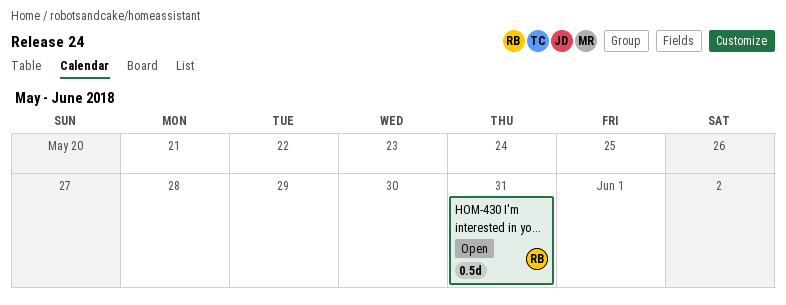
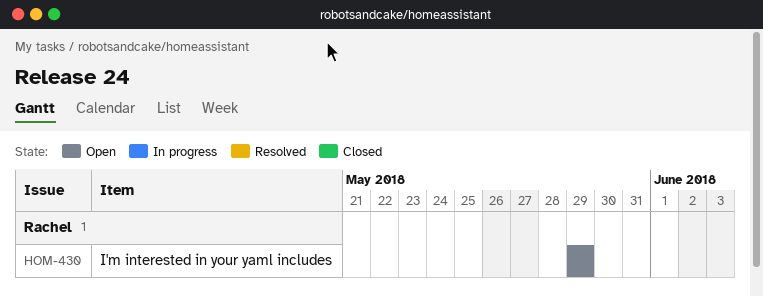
HOM-430, due: May 31 -> May 29

